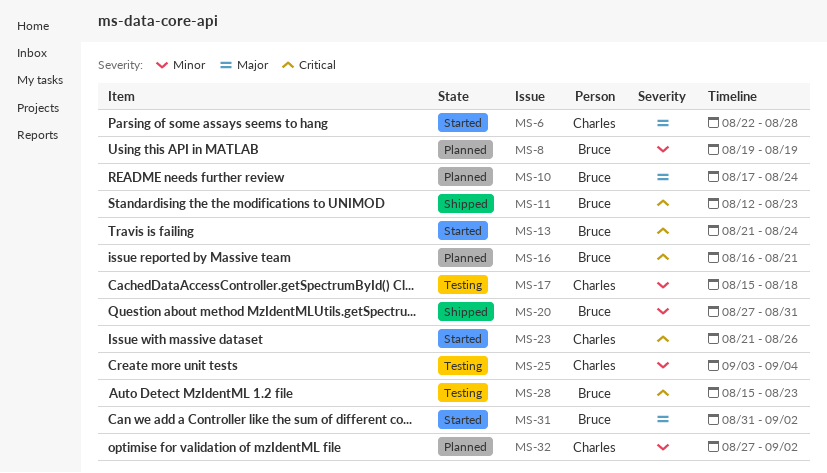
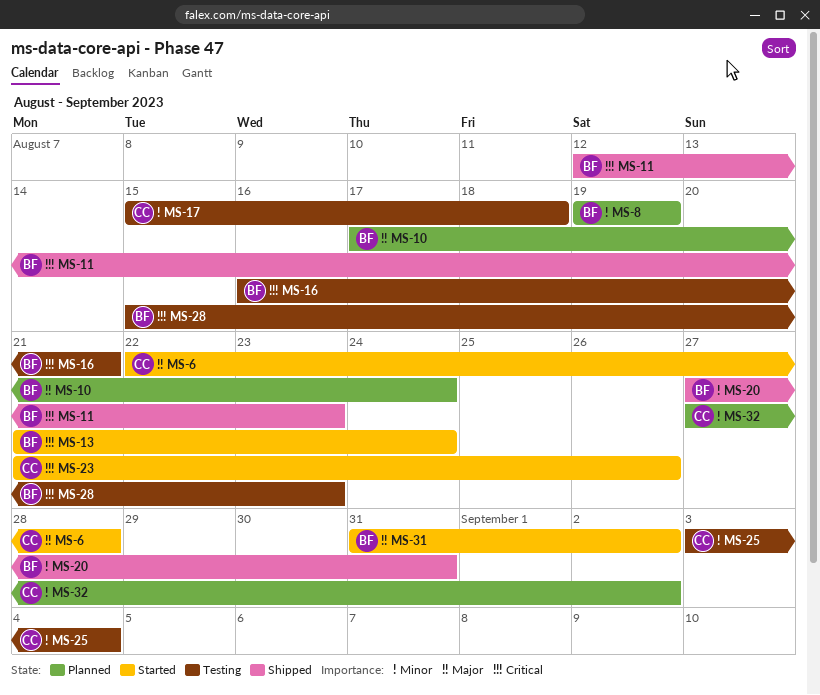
MS-16, status: Planned -> Testing

